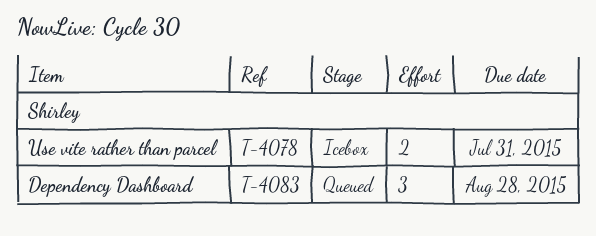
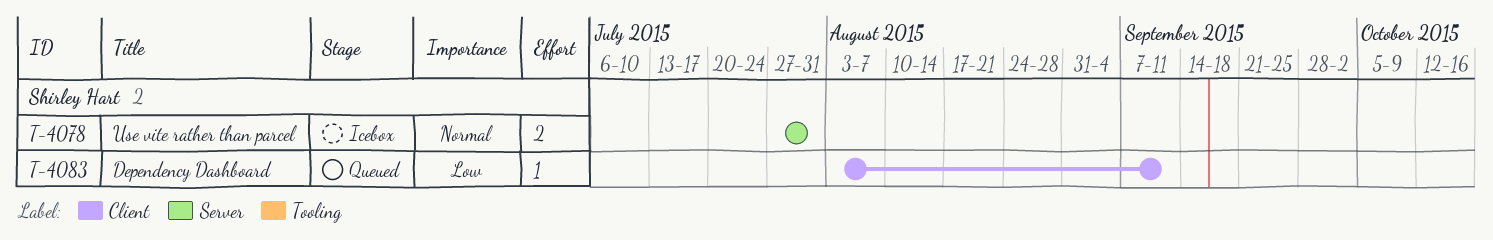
T-4083, estimate: 3 -> 1
T-4083, due: Aug 28 -> Sep 11

